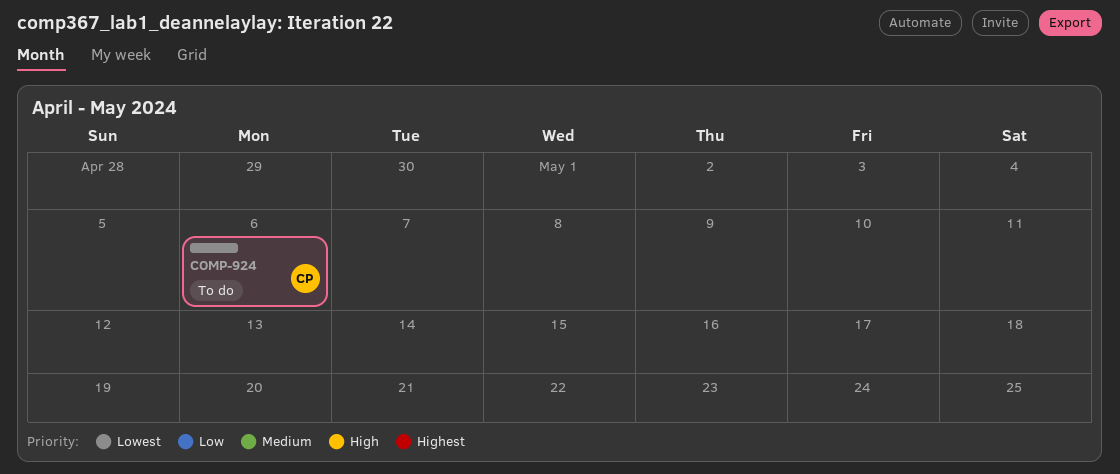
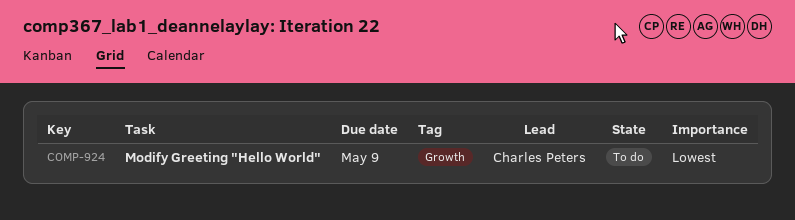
COMP-924, due: May 6 -> May 9

